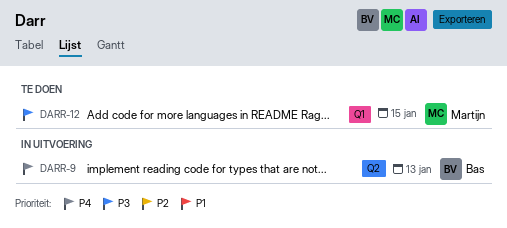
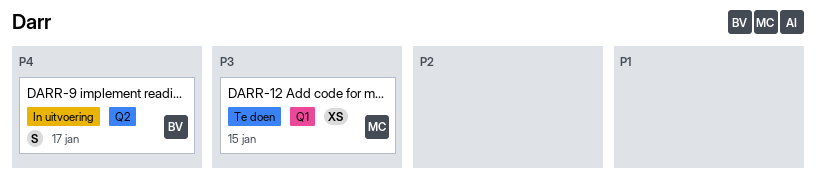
DARR-9, due: Jan 13 -> Jan 17

